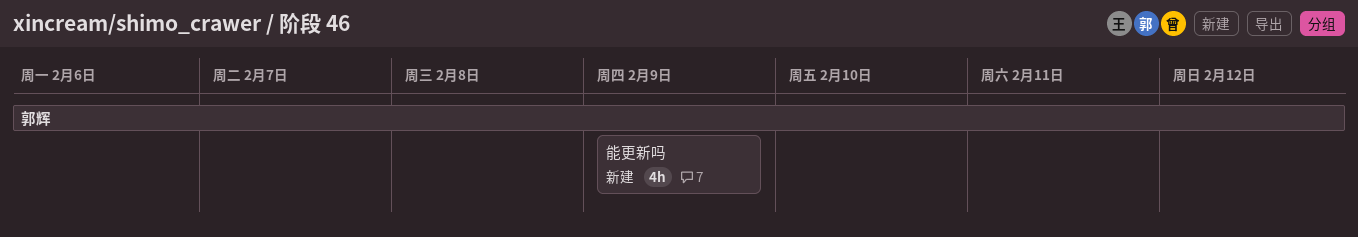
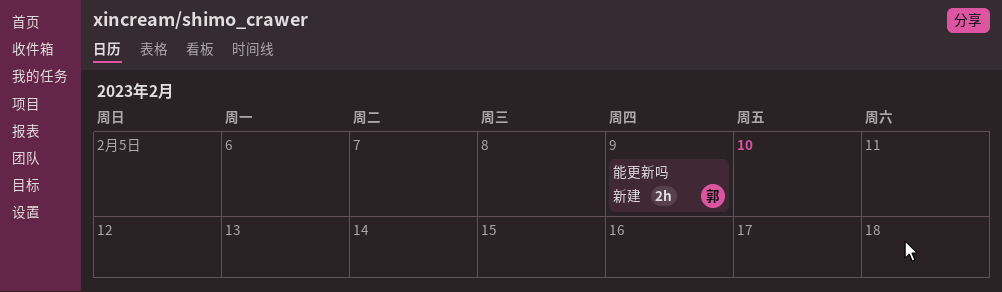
能更新吗, estimate: 4h -> 2h

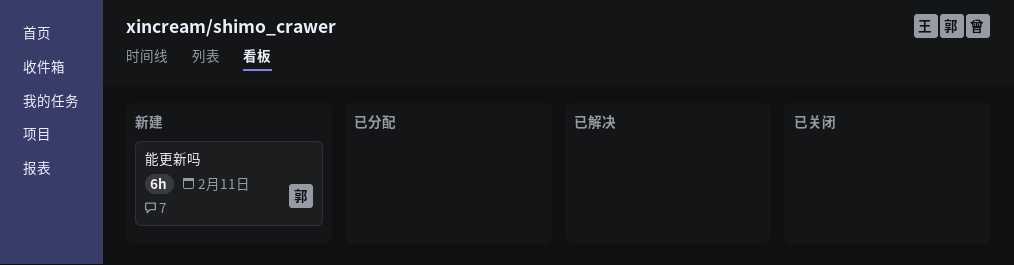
能更新吗, estimate: 2h -> 6h
能更新吗, due: Feb 9 -> Feb 11

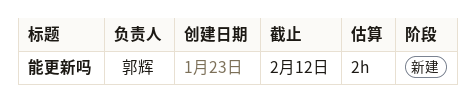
能更新吗, estimate: 6h -> 2h
能更新吗, due: Feb 11 -> Feb 12

